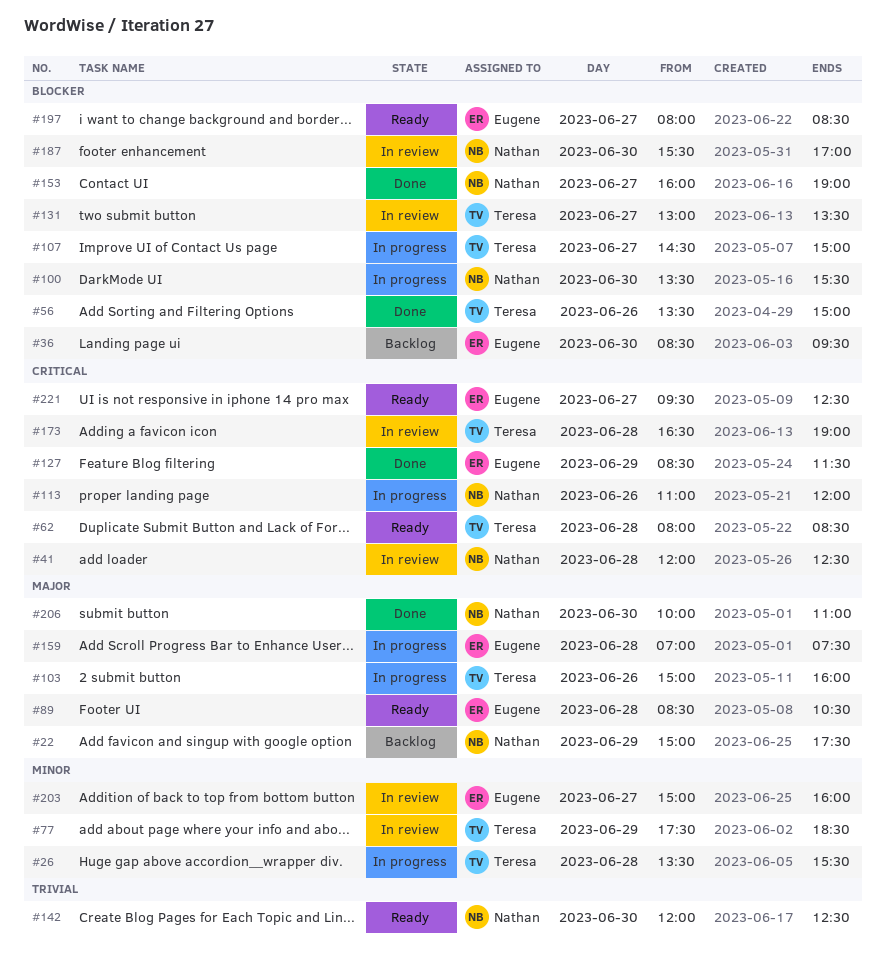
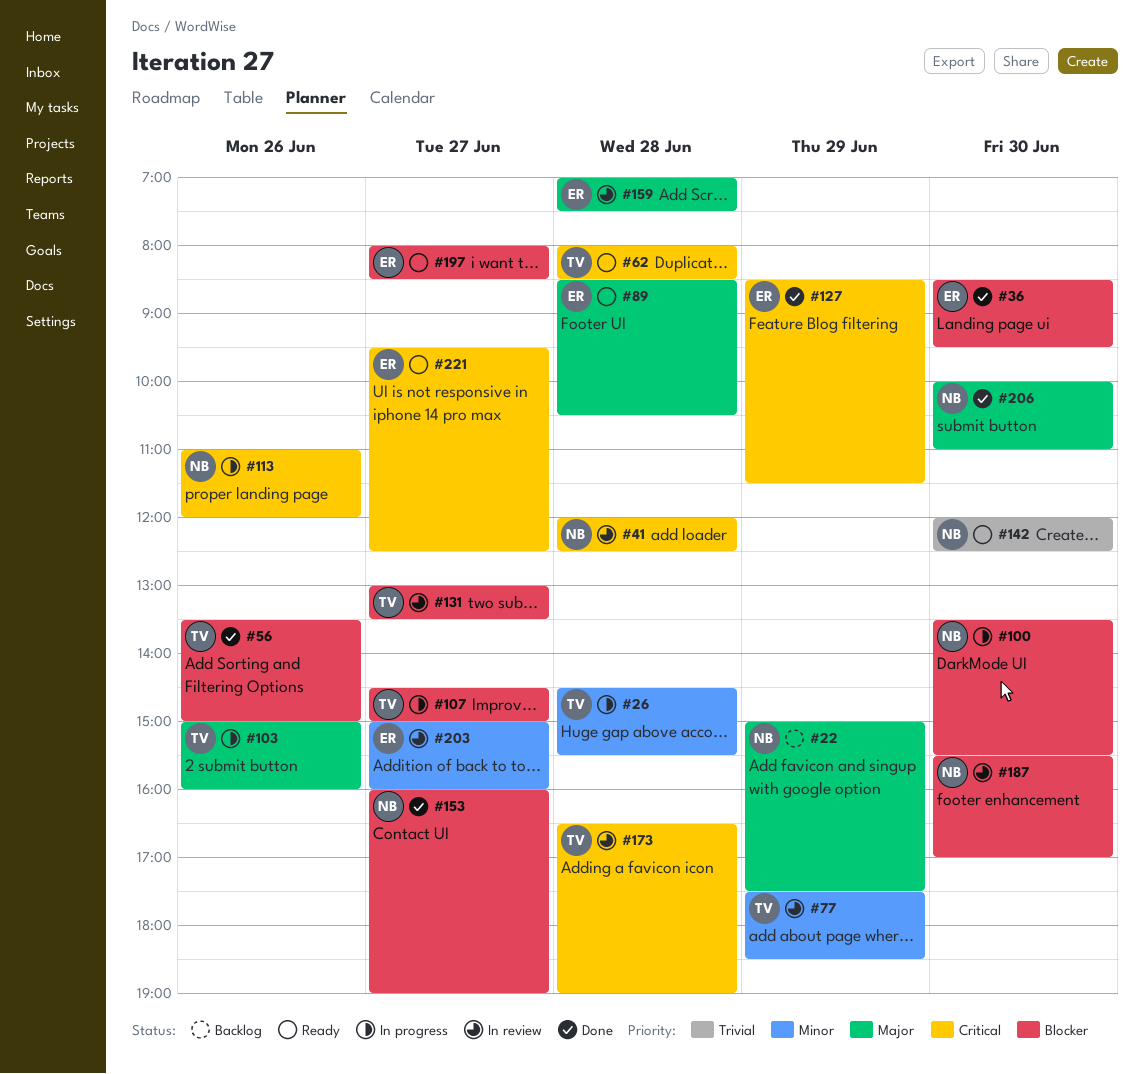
#26, begins: 13:30 -> 14:30
#36, status: Backlog -> Done
#159, status: In progress -> In review

